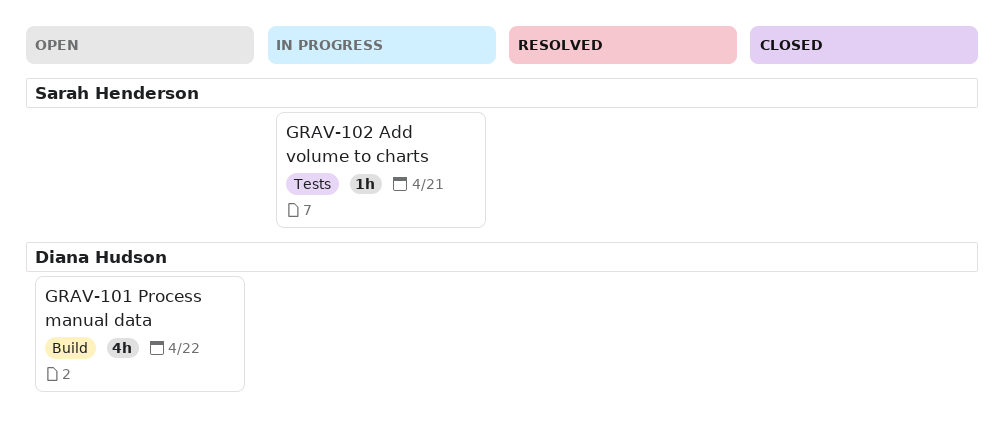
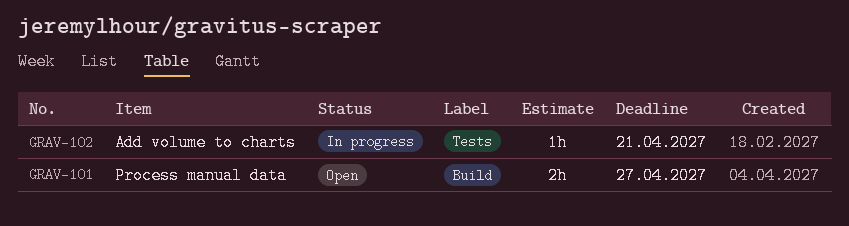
GRAV-101, estimate: 4h -> 2h
GRAV-101, due: Apr 22 -> Apr 27

